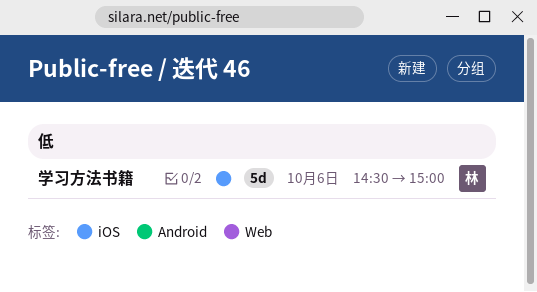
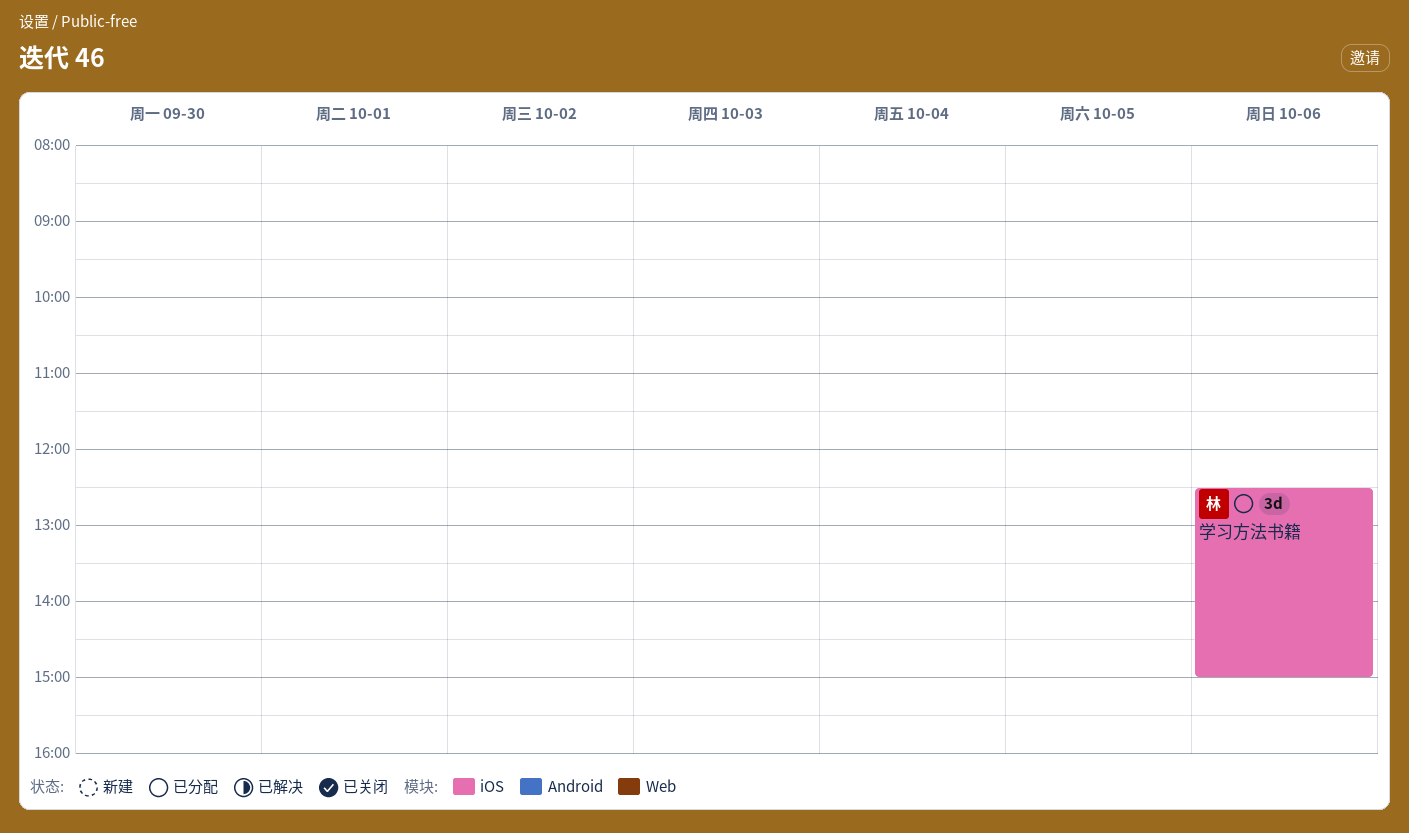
学习方法书籍, estimate: 5d -> 3d
学习方法书籍, begins: 14:30 -> 12:30

